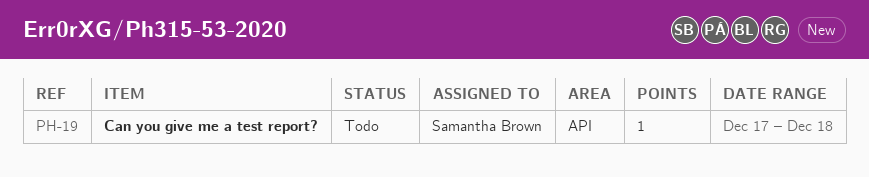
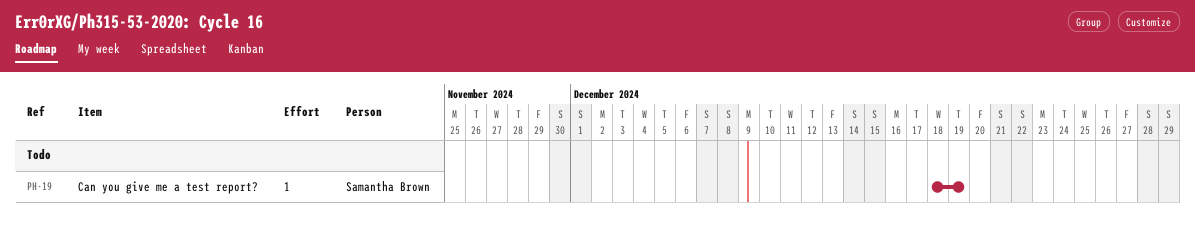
PH-19, start: Dec 17 -> Dec 18
PH-19, due: Dec 18 -> Dec 19

